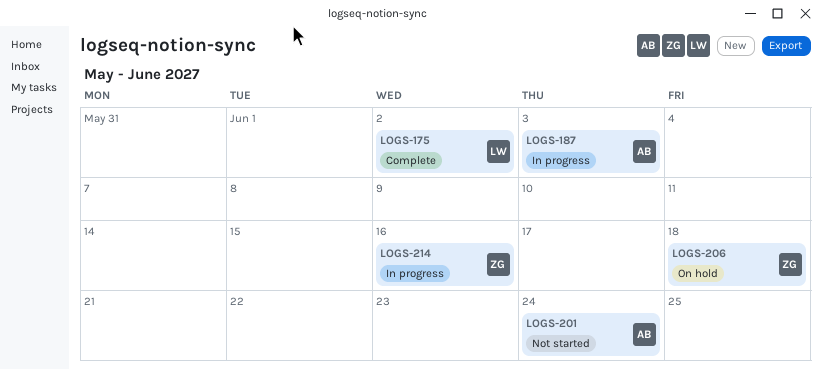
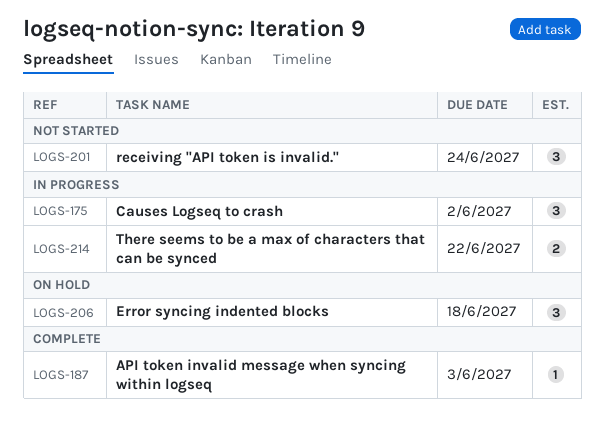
LOGS-175, status: Complete -> In progress
LOGS-187, status: In progress -> Complete
LOGS-214, due: Jun 16 -> Jun 22

